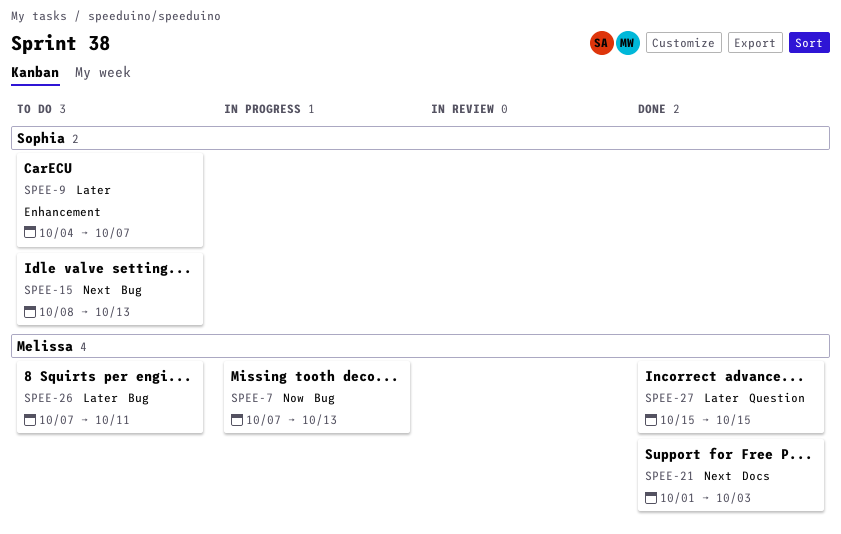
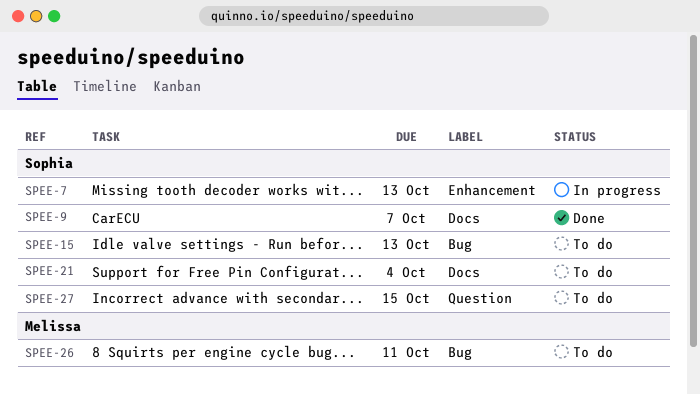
SPEE-7, owner: Melissa -> Sophia
SPEE-7, label: Bug -> Enhancement
SPEE-9, status: To do -> Done
SPEE-9, label: Enhancement -> Docs
SPEE-21, status: Done -> To do
SPEE-21, owner: Melissa -> Sophia
SPEE-21, due: Oct 3 -> Oct 4
SPEE-27, status: Done -> To do
SPEE-27, owner: Melissa -> Sophia

